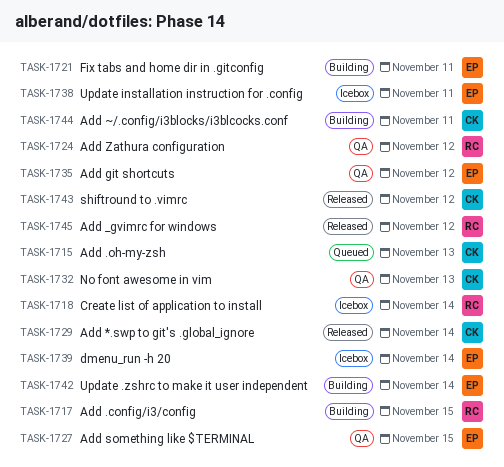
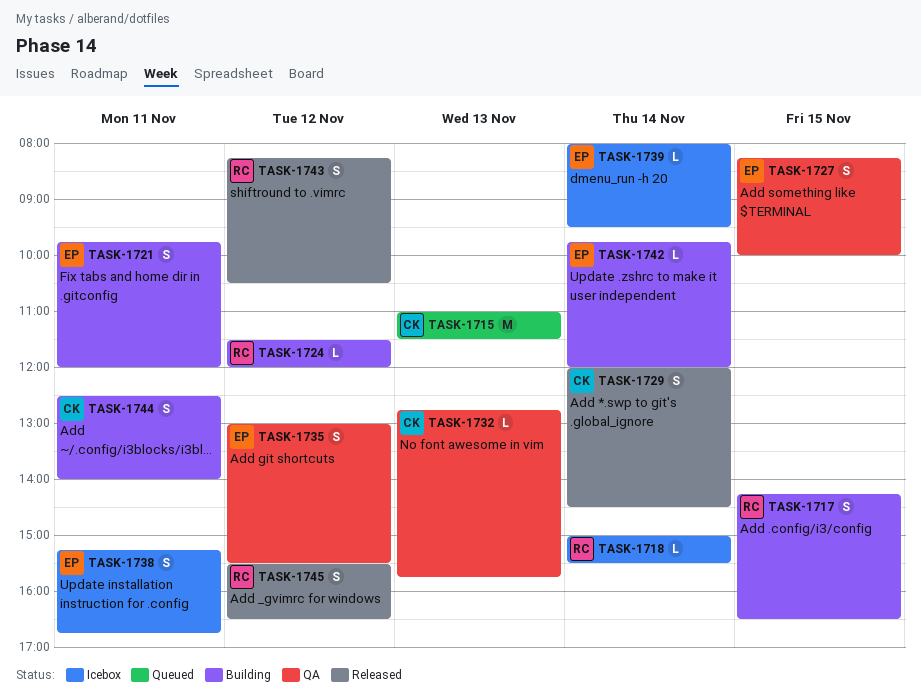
TASK-1724, status: QA -> Building
TASK-1743, owner: CK -> RC

